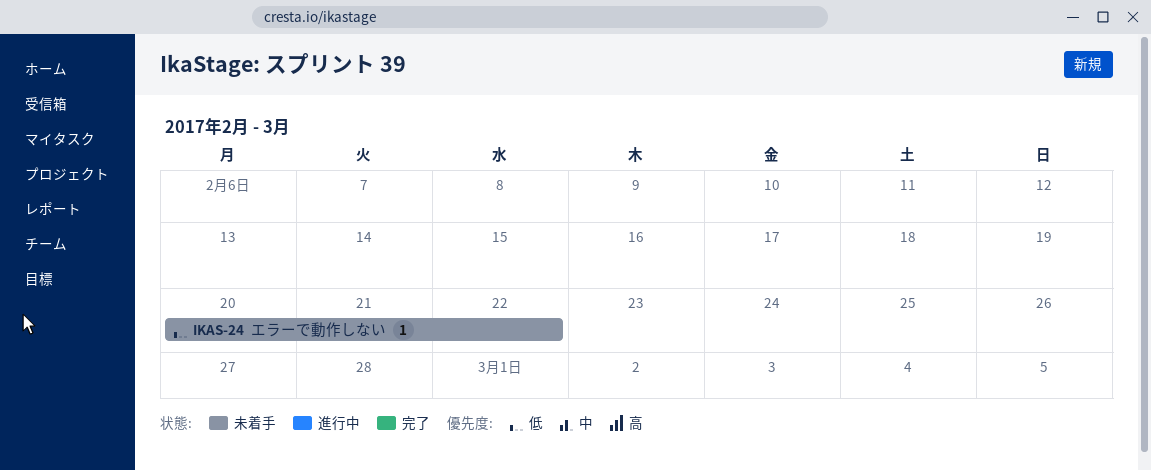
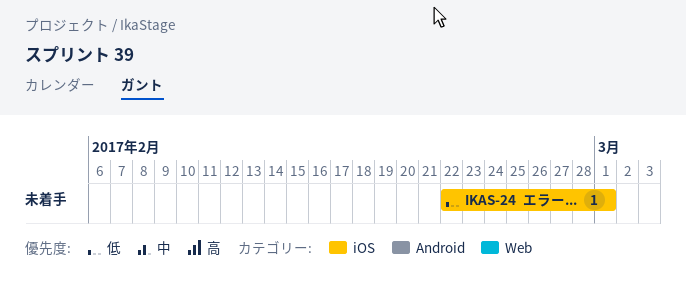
IKAS-24, start: Feb 20 -> Feb 22
IKAS-24, due: Feb 22 -> Mar 1

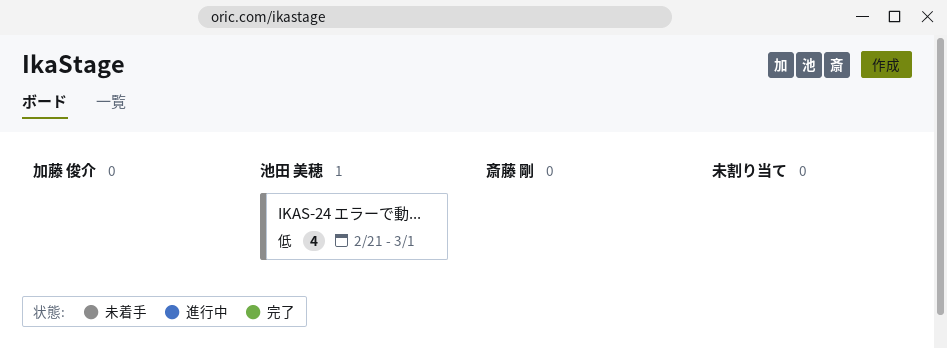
IKAS-24, estimate: 1 -> 4
IKAS-24, start: Feb 22 -> Feb 21

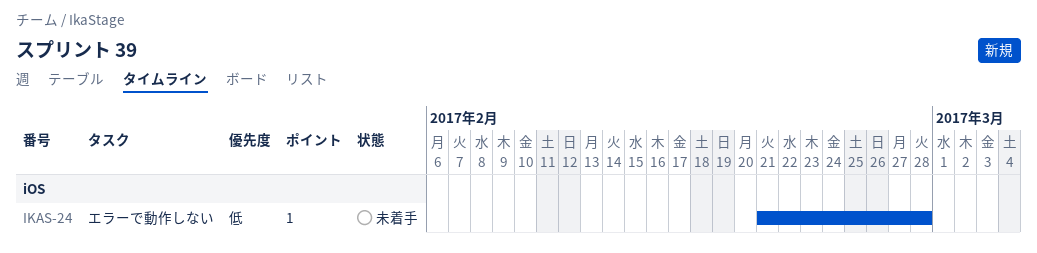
IKAS-24, estimate: 4 -> 1
IKAS-24, due: Mar 1 -> Feb 28

